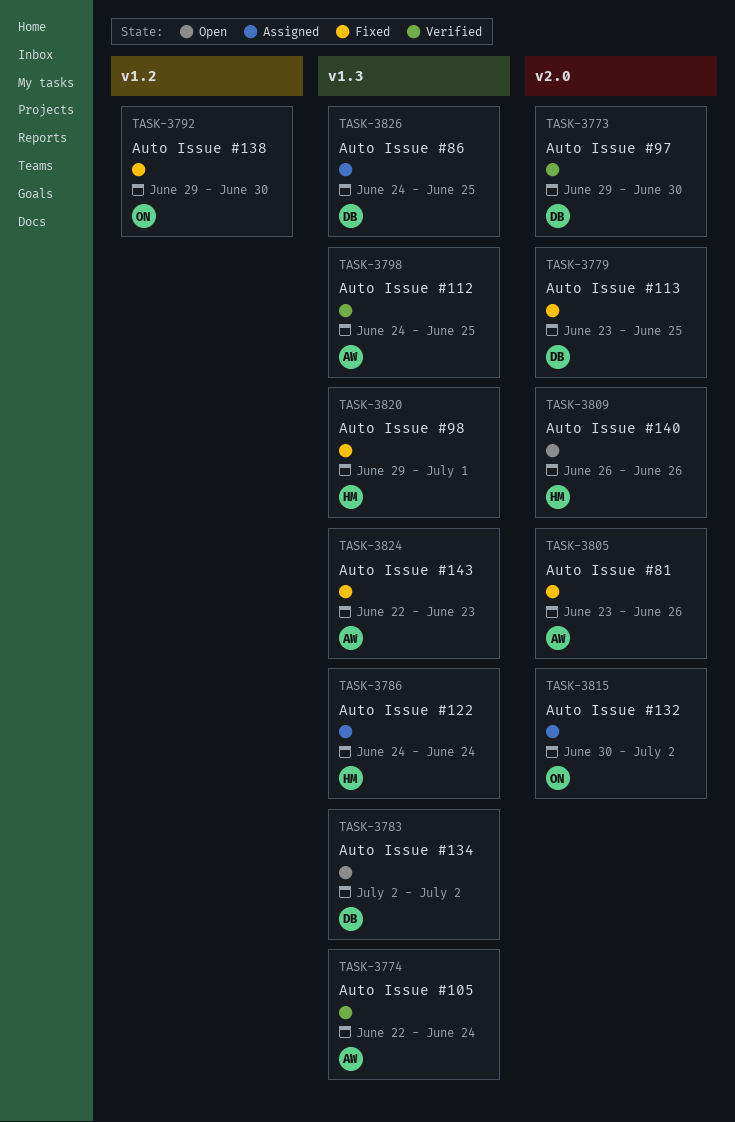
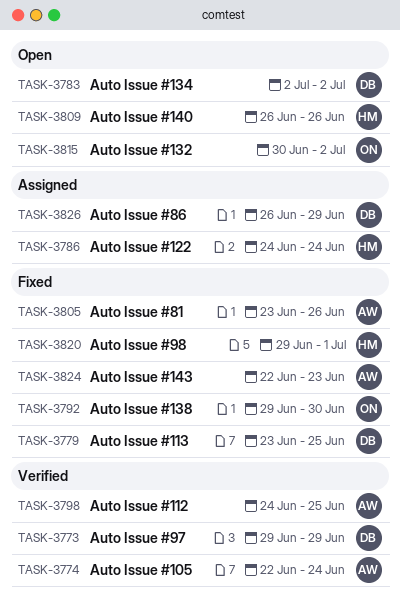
TASK-3773, due: Jun 30 -> Jun 29
TASK-3815, status: Assigned -> Open
TASK-3826, start: Jun 24 -> Jun 26
TASK-3826, due: Jun 25 -> Jun 29

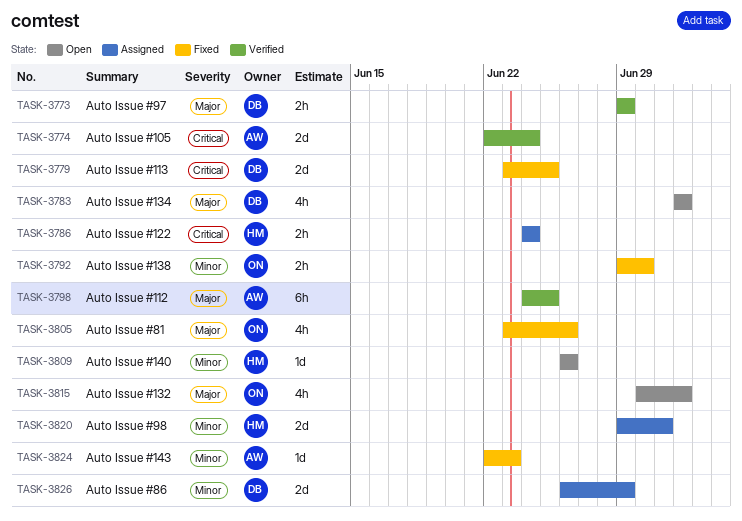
TASK-3805, owner: AW -> ON
TASK-3820, status: Fixed -> Assigned

